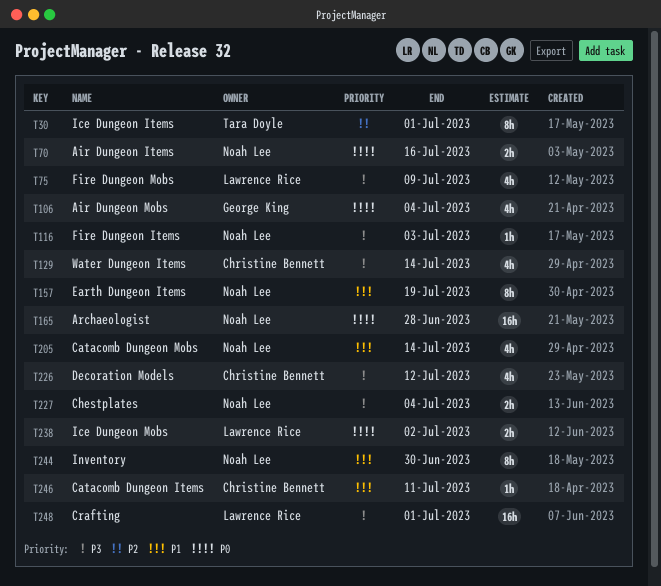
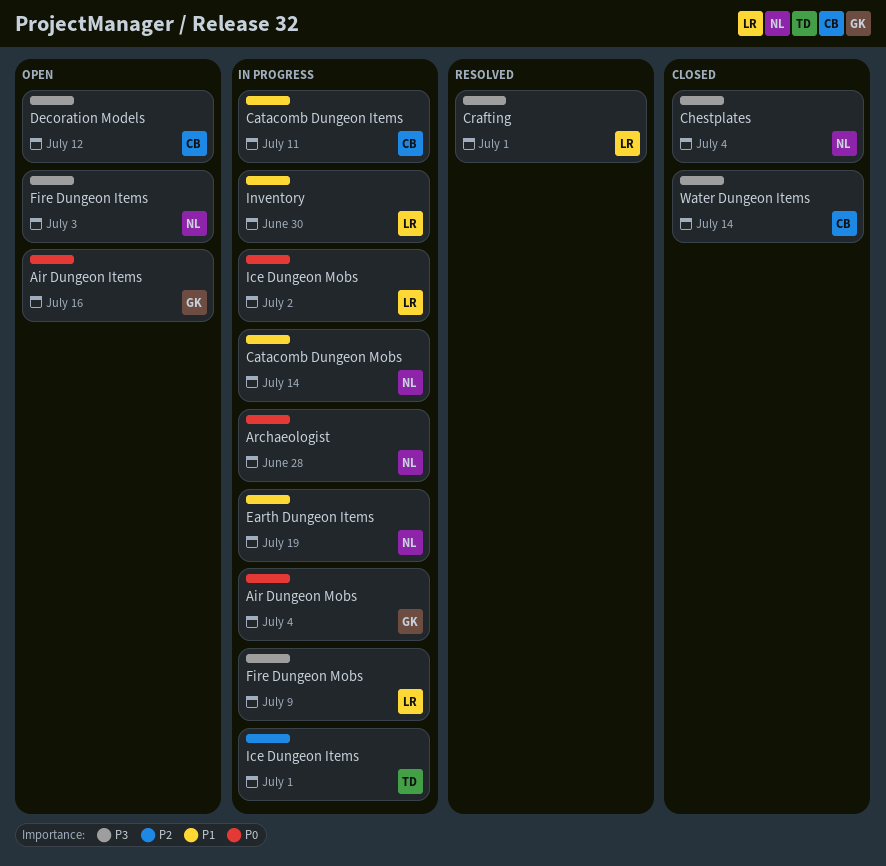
Air Dungeon Items, owner: Noah Lee -> George King
Inventory, owner: Noah Lee -> Lawrence Rice

